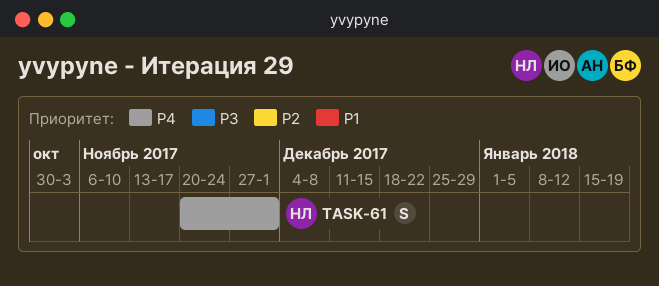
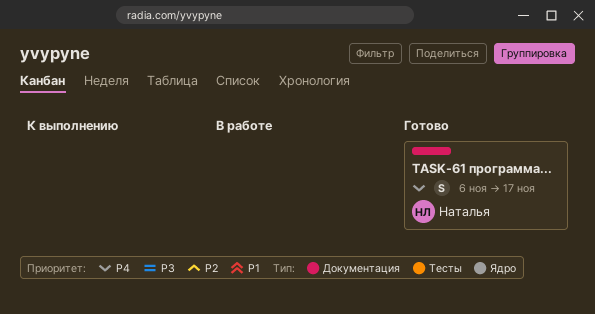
TASK-61, start: Nov 20 -> Nov 6
TASK-61, due: Dec 1 -> Nov 17

